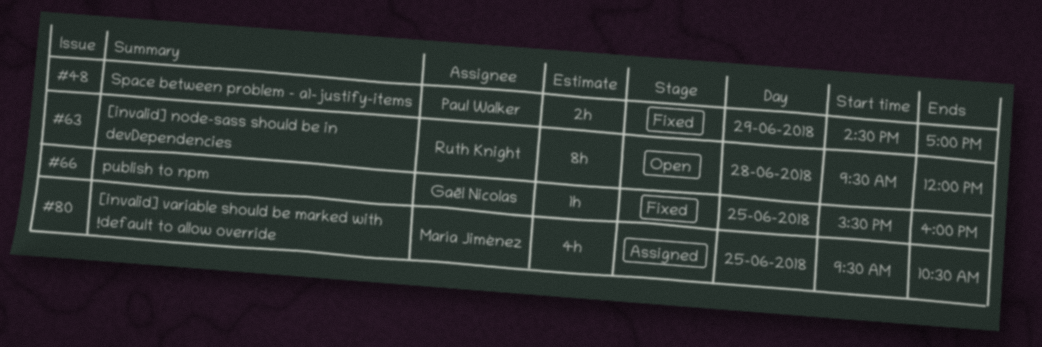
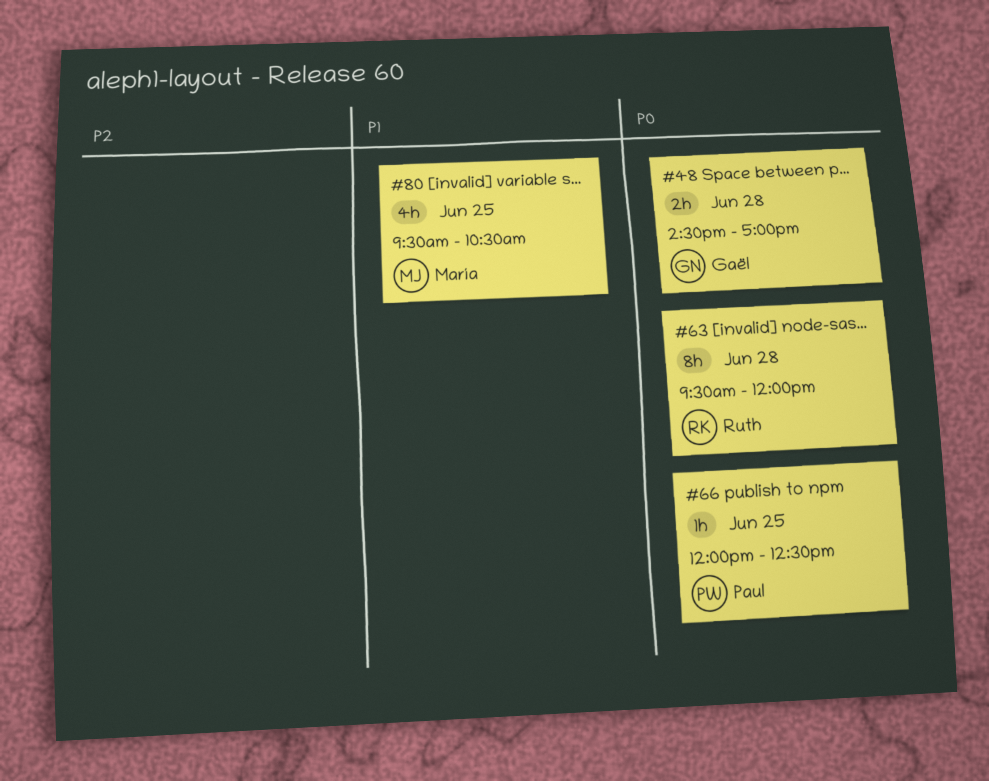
#48, owner: Paul Walker -> Gaël Nicolas
#48, day: Jun 29 -> Jun 28
#66, owner: Gaël Nicolas -> Paul Walker
#66, begins: 15:30 -> 12:00
#66, ends: 16:00 -> 12:30

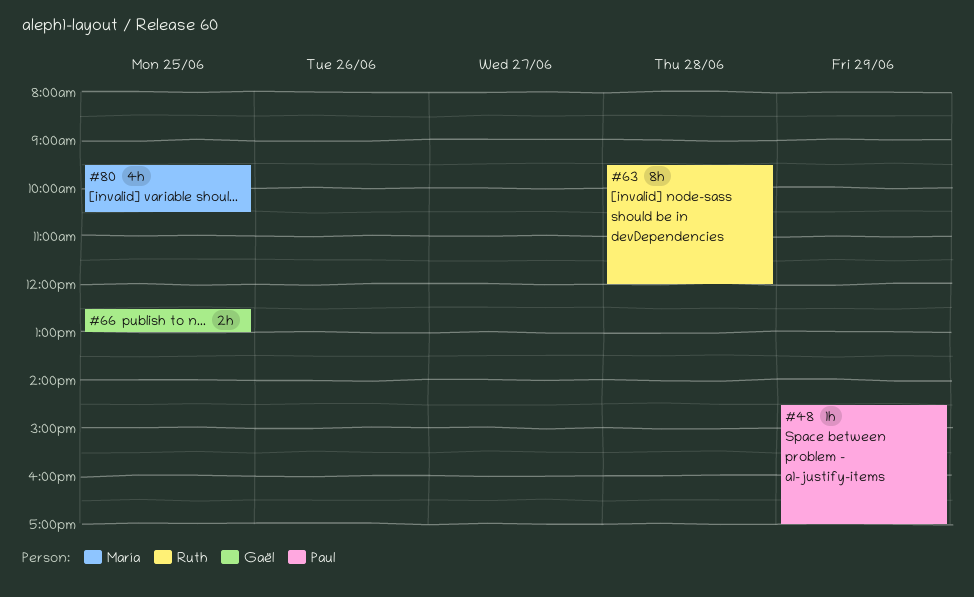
#48, owner: Gaël -> Paul
#48, estimate: 2h -> 1h
#48, day: Jun 28 -> Jun 29
#66, owner: Paul -> Gaël
#66, estimate: 1h -> 2h
#66, begins: 12:00 -> 12:30
#66, ends: 12:30 -> 13:00

